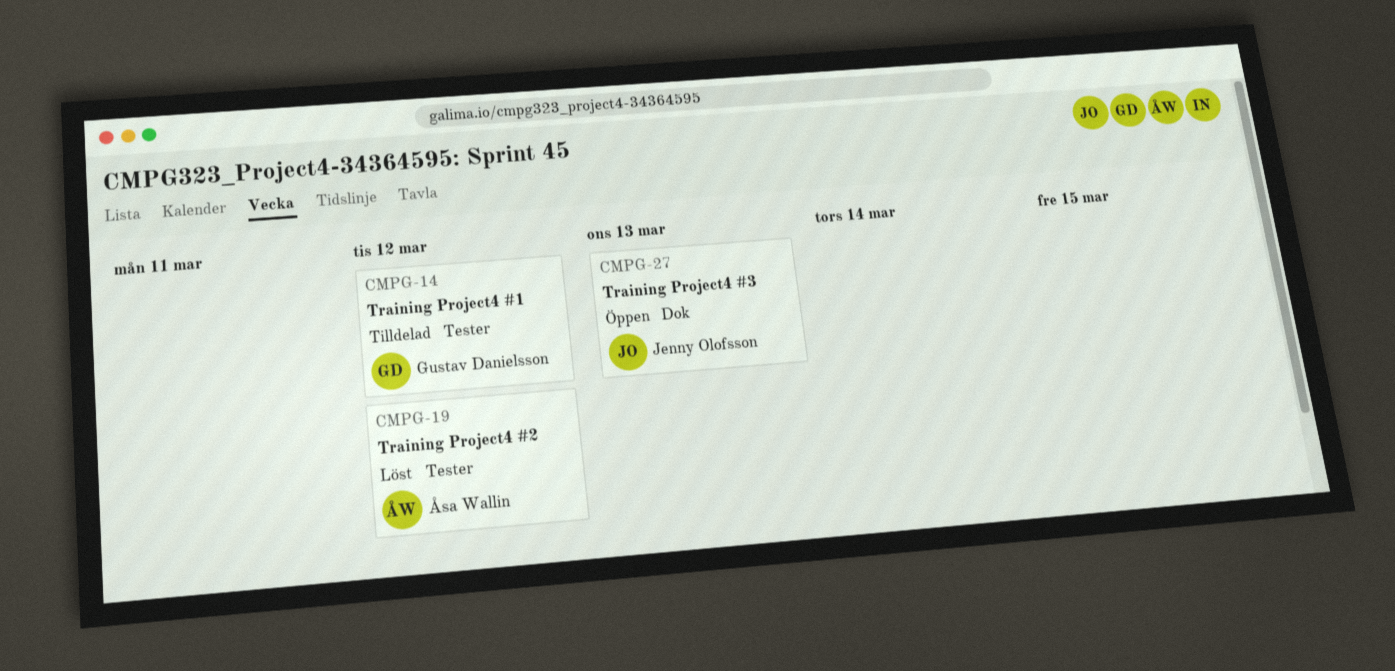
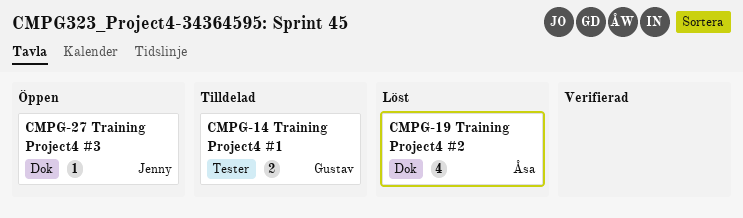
CMPG-19, label: Tester -> Dok

